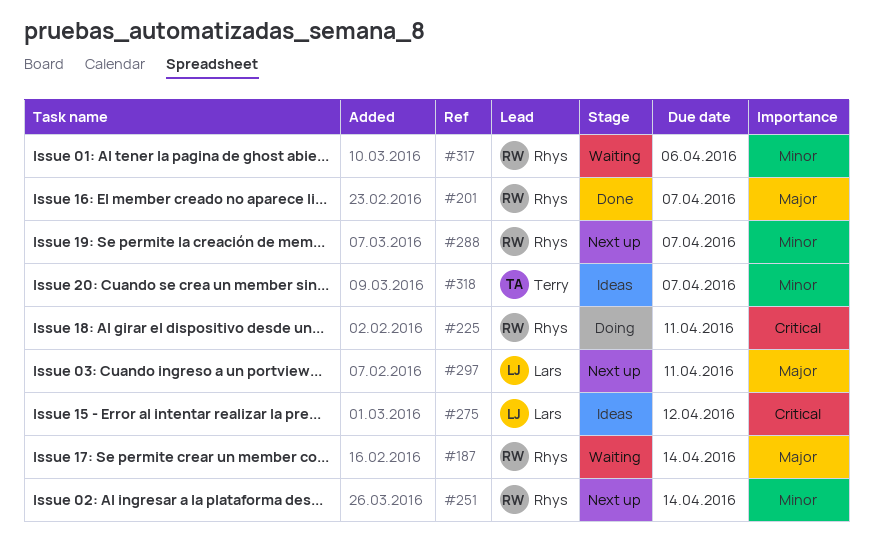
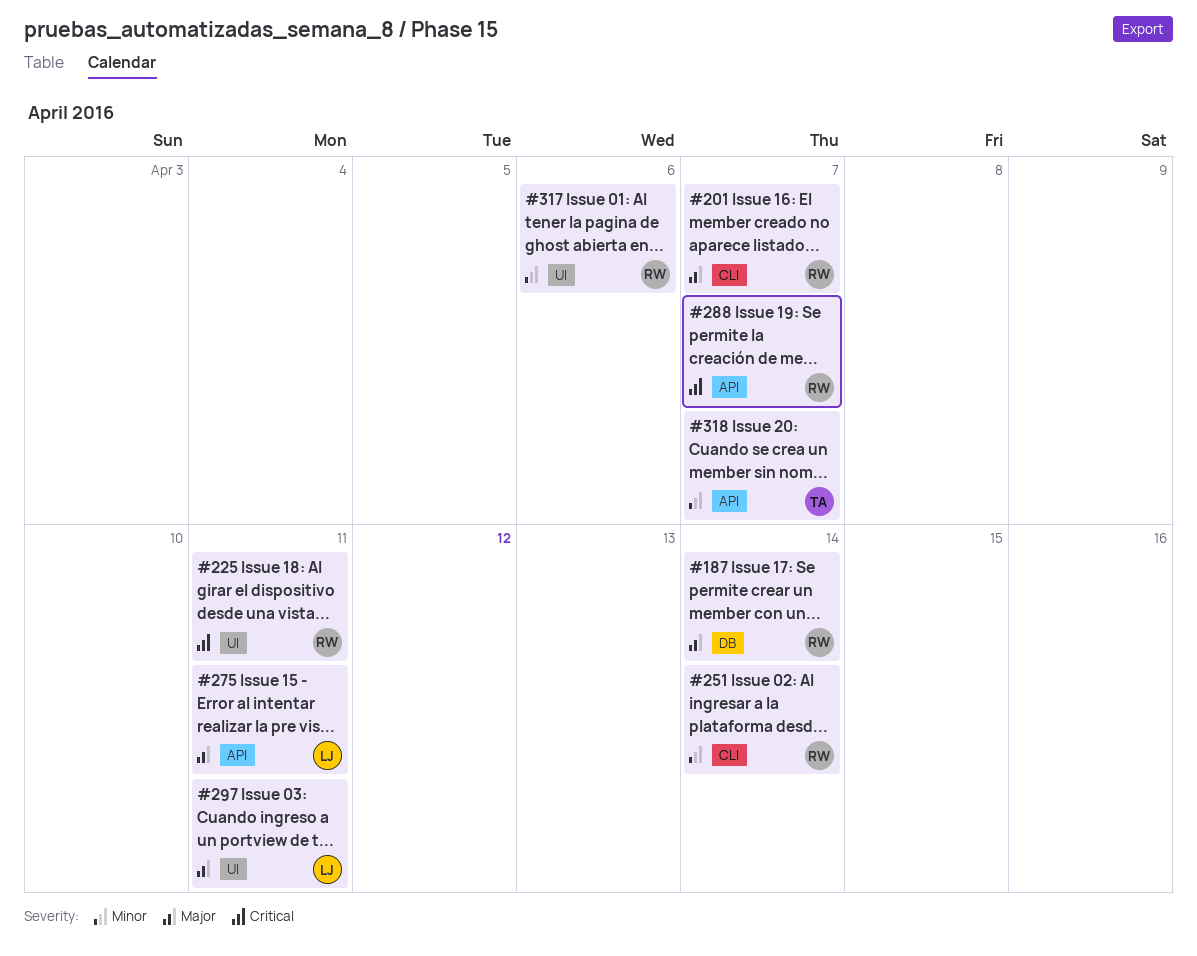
#275, priority: Critical -> Major
#275, due: Apr 12 -> Apr 11
#288, priority: Minor -> Critical

